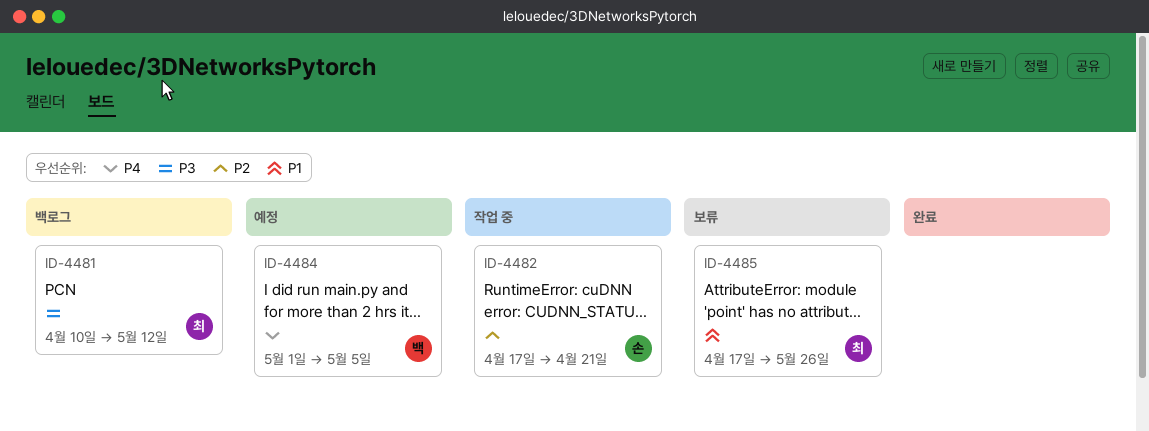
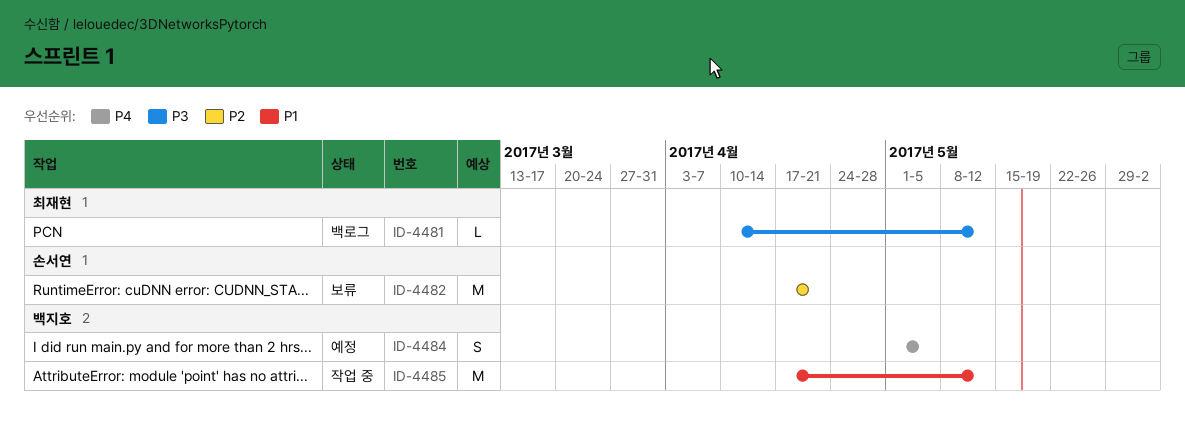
ID-4482, status: 작업 중 -> 보류
ID-4485, status: 보류 -> 작업 중
ID-4485, owner: 최재현 -> 백지호
ID-4485, due: May 26 -> May 12

